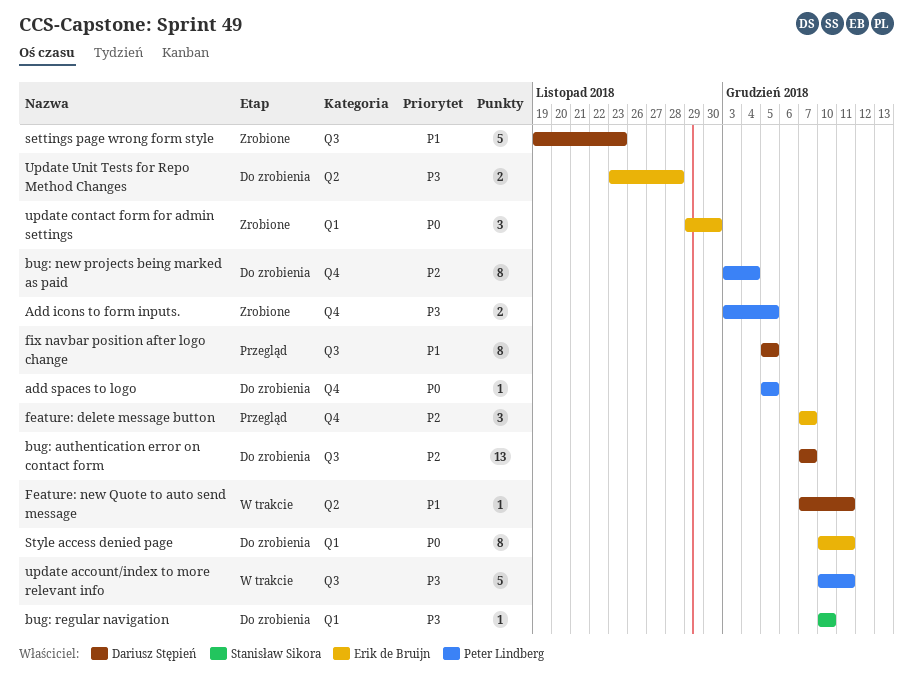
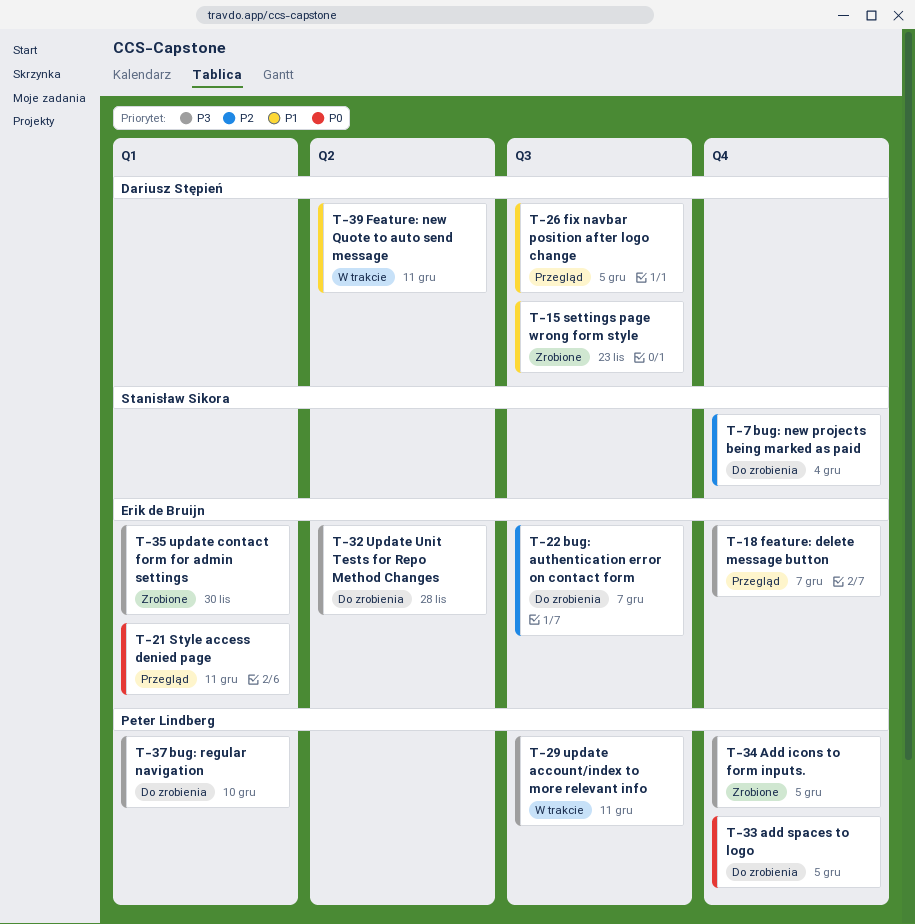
bug: authentication error on contact form, owner: Dariusz Stępień -> Erik de Bruijn
bug: new projects being marked as paid, owner: Peter Lindberg -> Stanisław Sikora
bug: regular navigation, owner: Stanisław Sikora -> Peter Lindberg
feature: delete message button, priority: P2 -> P3
Style access denied page, status: Do zrobienia -> Przegląd
update contact form for admin settings, priority: P0 -> P3

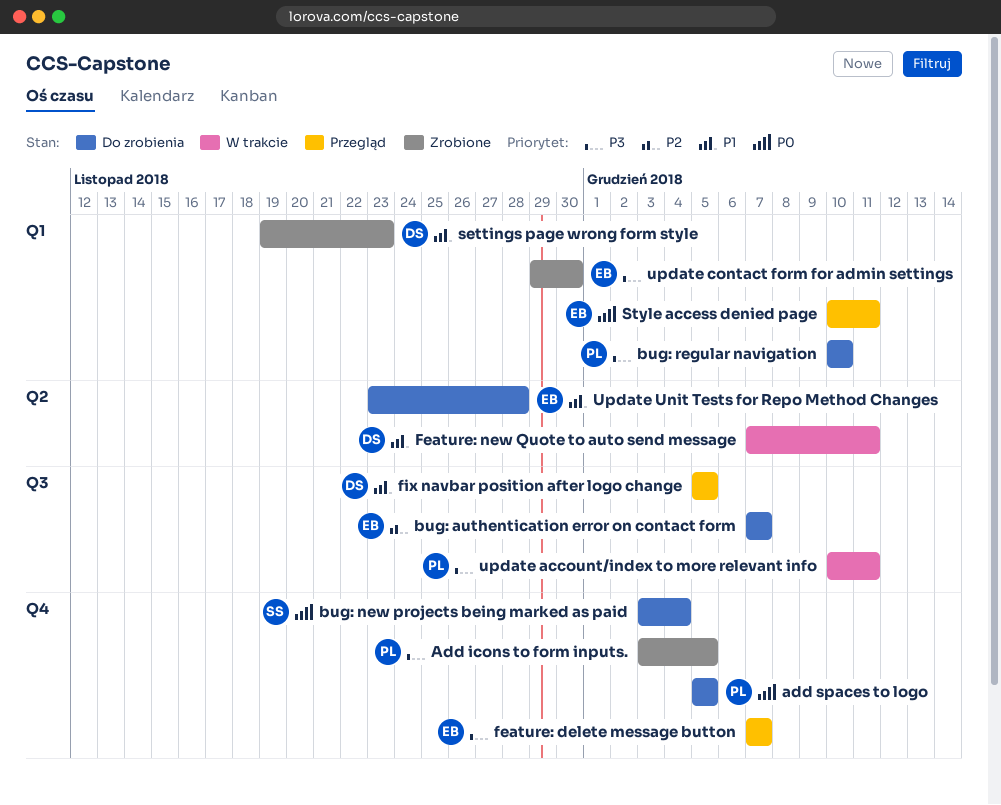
bug: new projects being marked as paid, priority: P2 -> P0
settings page wrong form style, label: Q3 -> Q1
Update Unit Tests for Repo Method Changes, priority: P3 -> P1

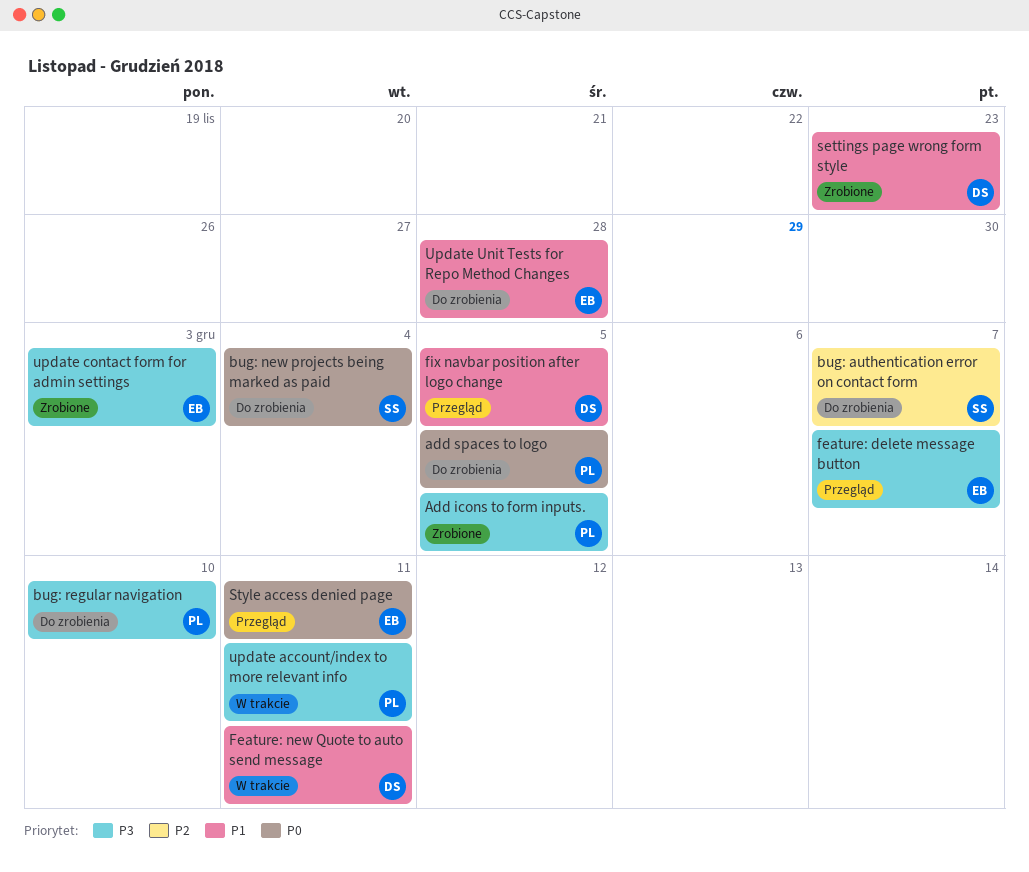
bug: authentication error on contact form, owner: EB -> SS
update contact form for admin settings, due: Nov 30 -> Dec 3

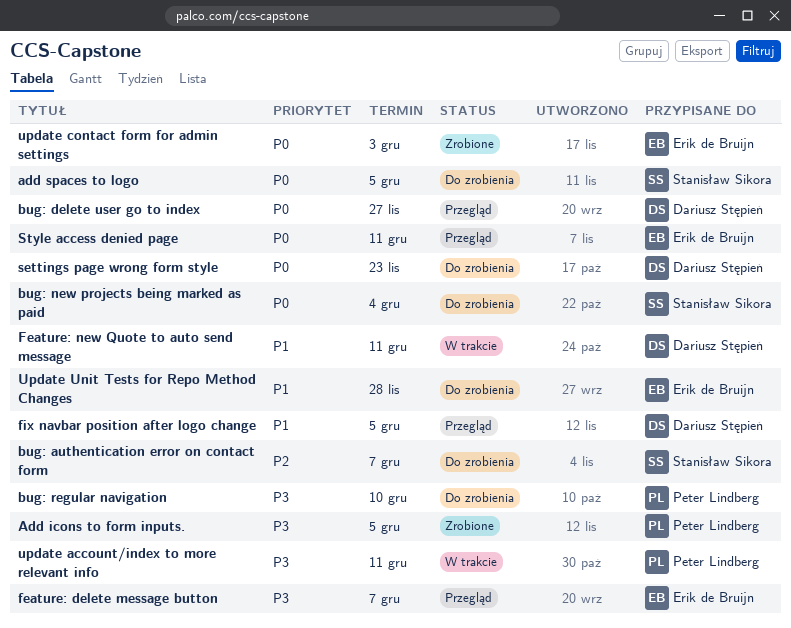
add spaces to logo, owner: Peter Lindberg -> Stanisław Sikora
bug: delete user go to index: none -> present
settings page wrong form style, status: Zrobione -> Do zrobienia
settings page wrong form style, priority: P1 -> P0
update contact form for admin settings, priority: P3 -> P0

